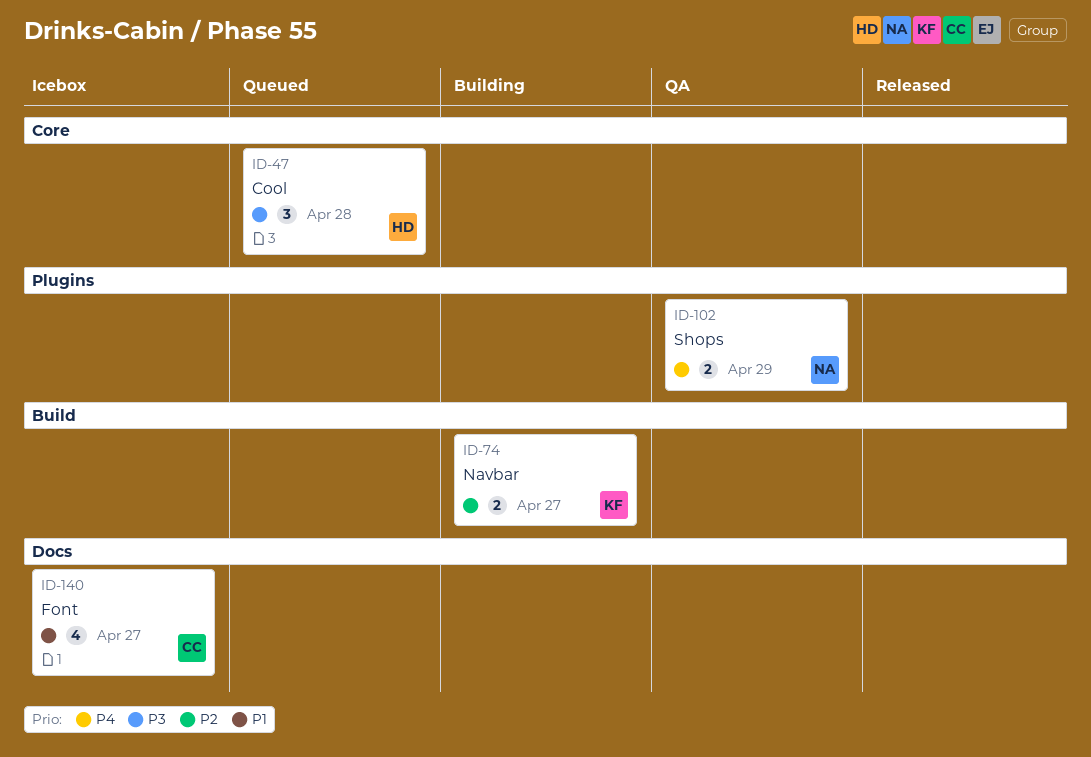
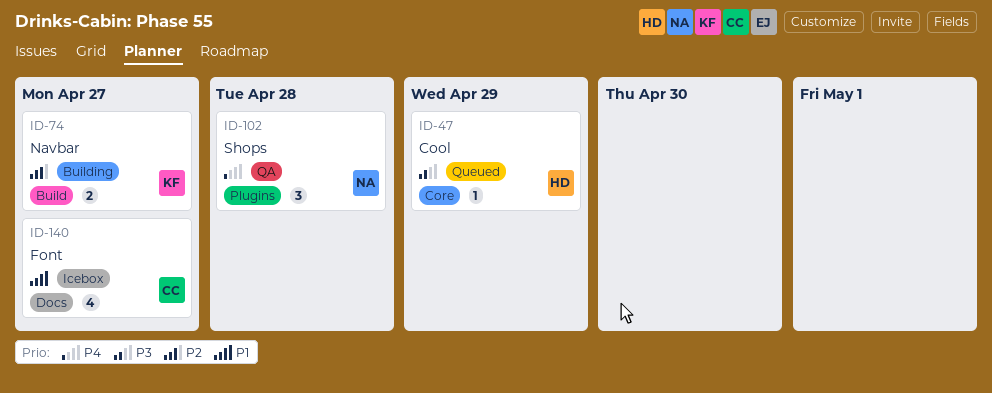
ID-47, estimate: 3 -> 1
ID-47, due: Apr 28 -> Apr 29
ID-102, estimate: 2 -> 3
ID-102, due: Apr 29 -> Apr 28

